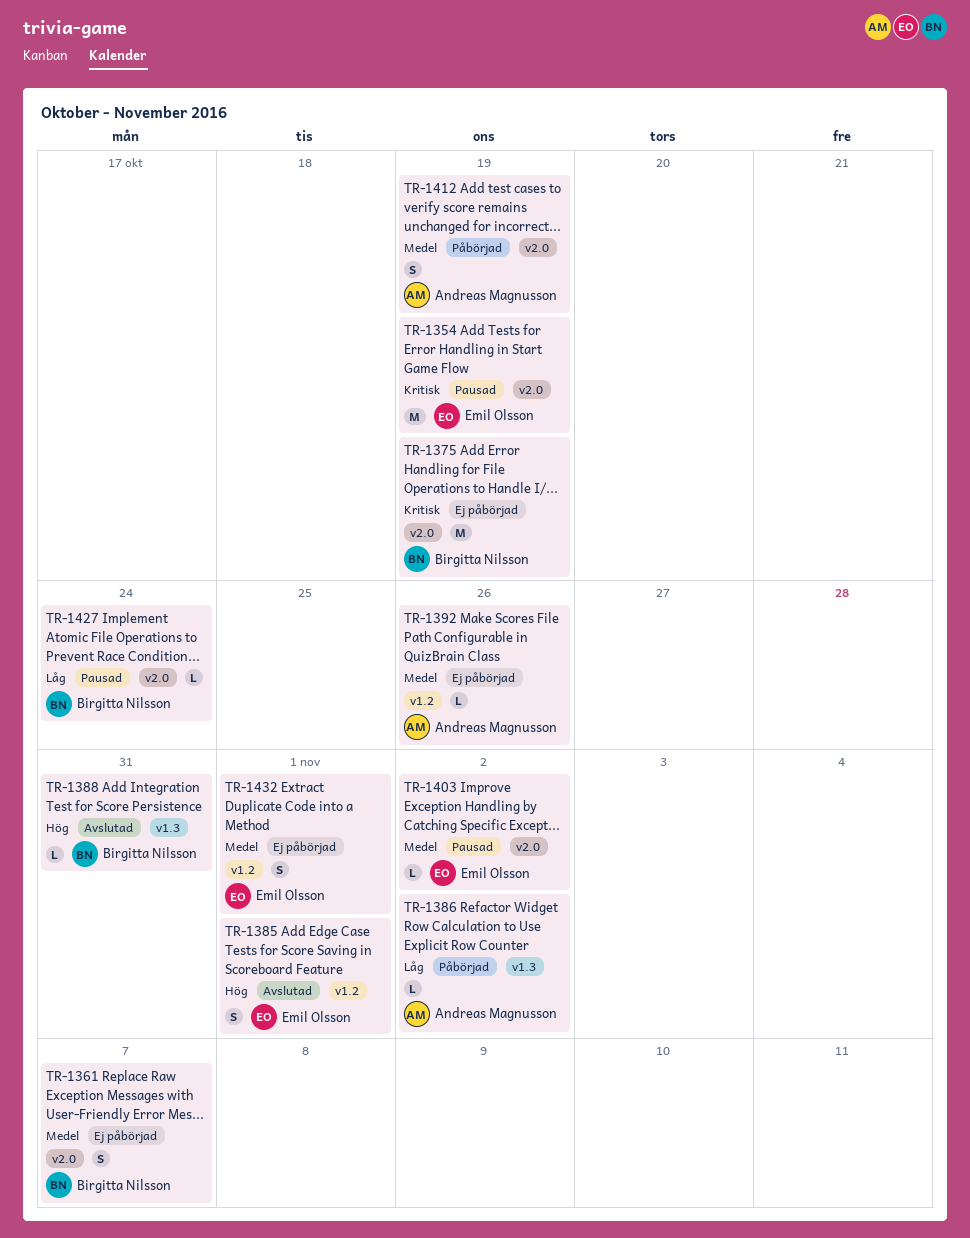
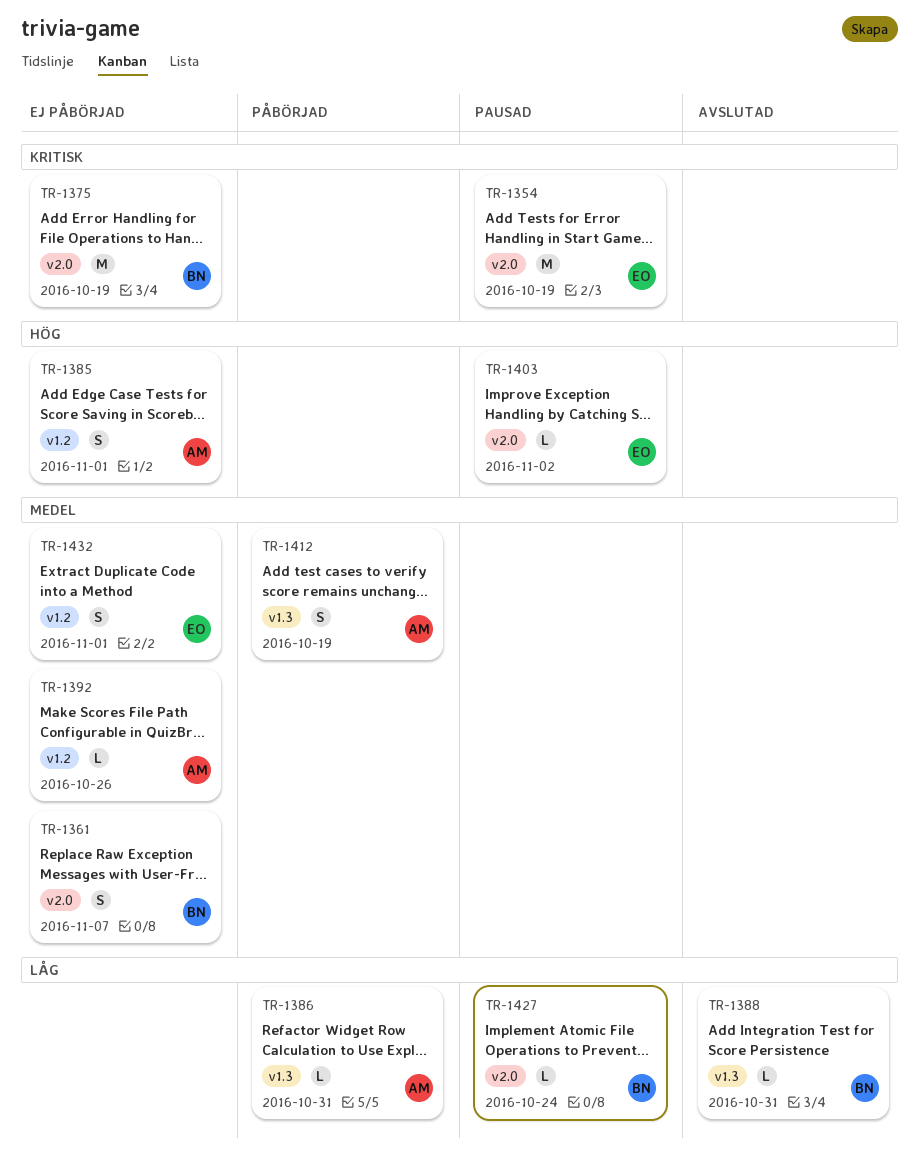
TR-1385, status: Avslutad -> Ej påbörjad
TR-1385, owner: Emil Olsson -> Andreas Magnusson
TR-1386, due: Nov 2 -> Oct 31
TR-1388, priority: Hög -> Låg
TR-1403, priority: Medel -> Hög
TR-1412, label: v2.0 -> v1.3

